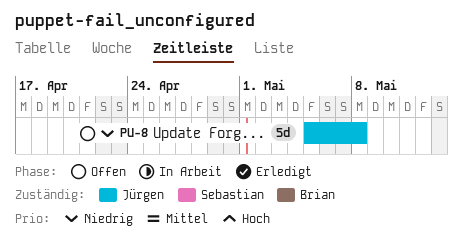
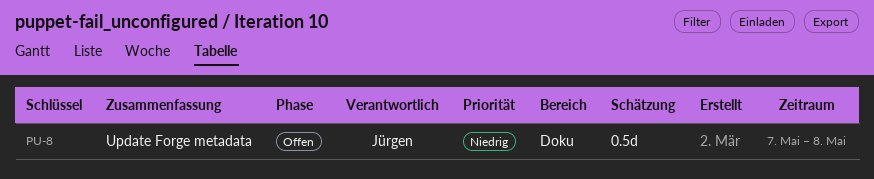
PU-8, estimate: 5d -> 0.5d
PU-8, start: May 5 -> May 7

